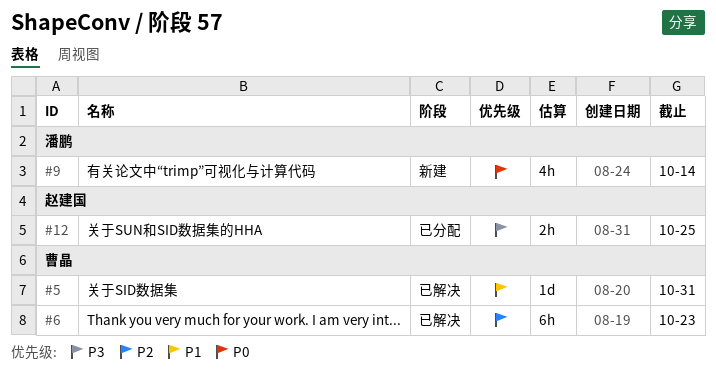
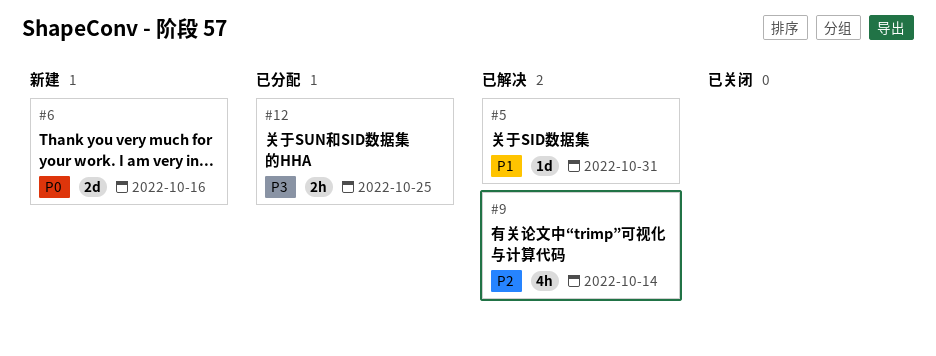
#6, status: 已解决 -> 新建
#6, priority: P2 -> P0
#6, estimate: 6h -> 2d
#6, due: Oct 23 -> Oct 16
#9, status: 新建 -> 已解决
#9, priority: P0 -> P2

